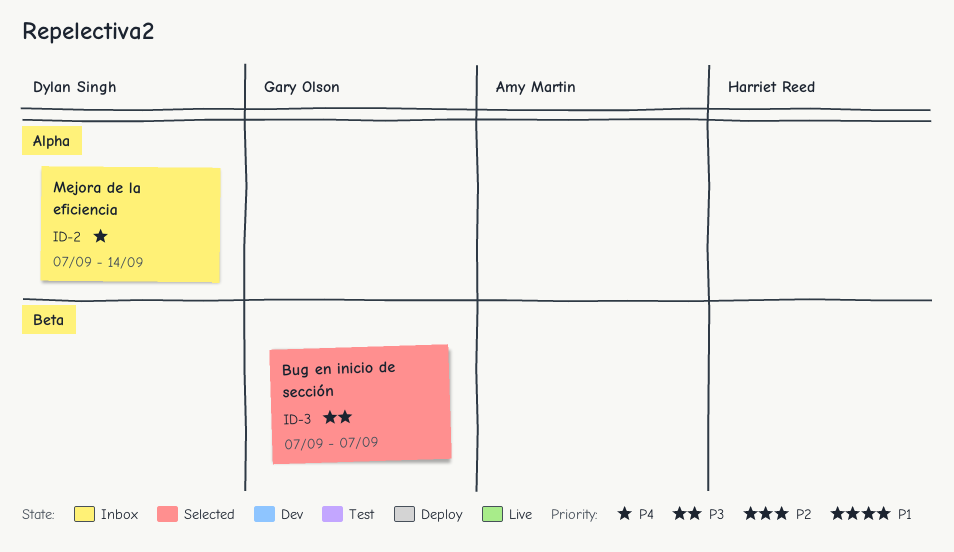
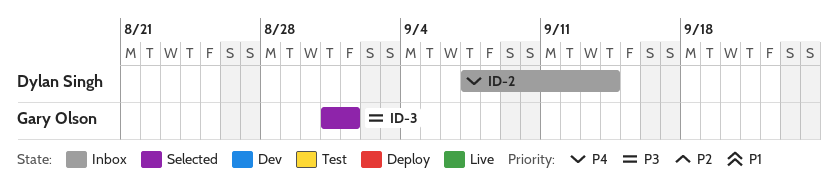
ID-3, start: Sep 7 -> Aug 31
ID-3, due: Sep 7 -> Sep 1

